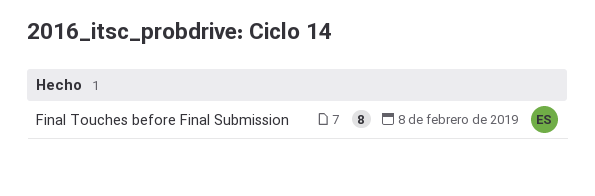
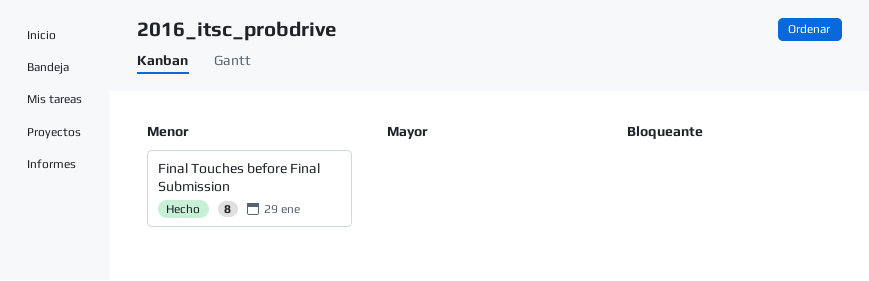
Final Touches before Final Submission, due: Feb 8 -> Jan 29

